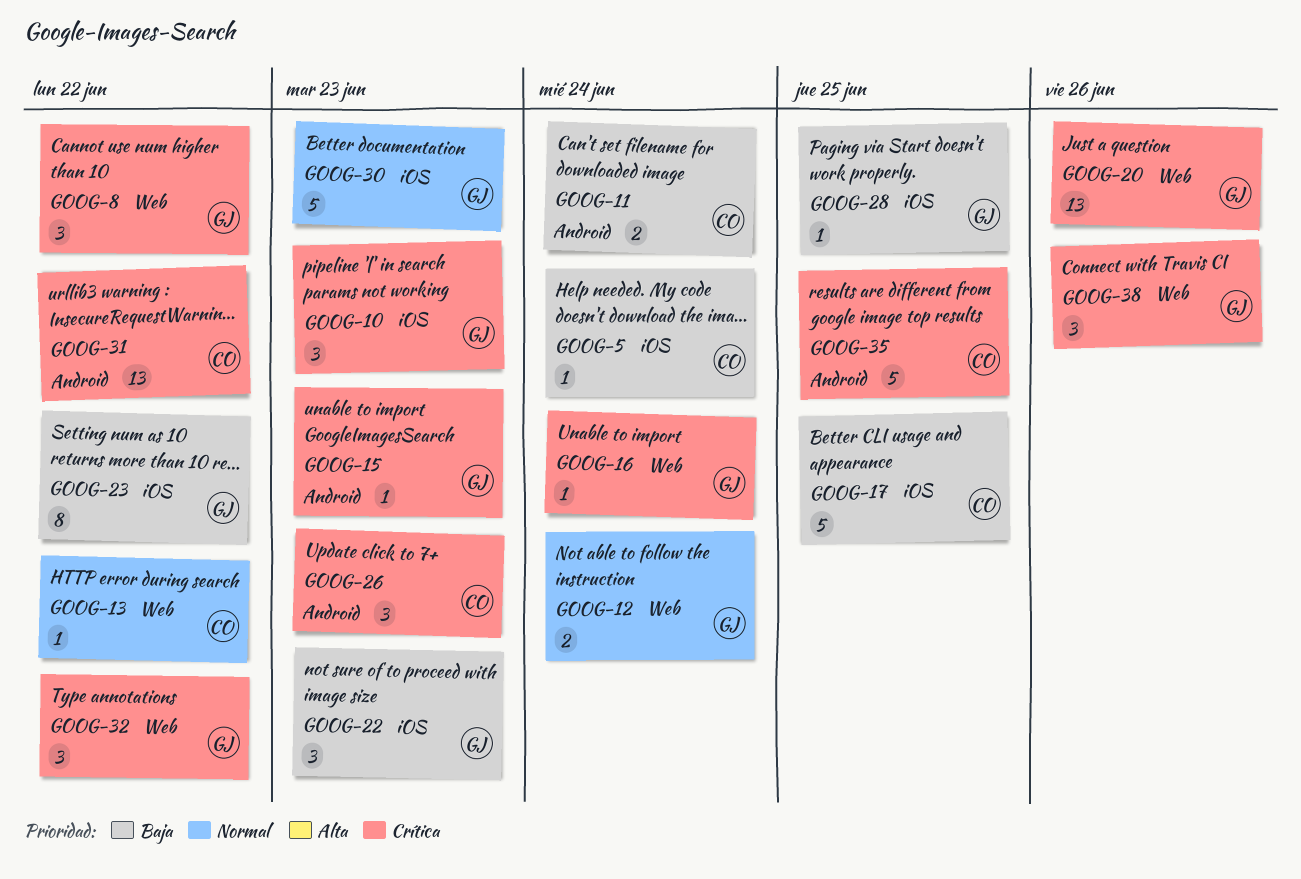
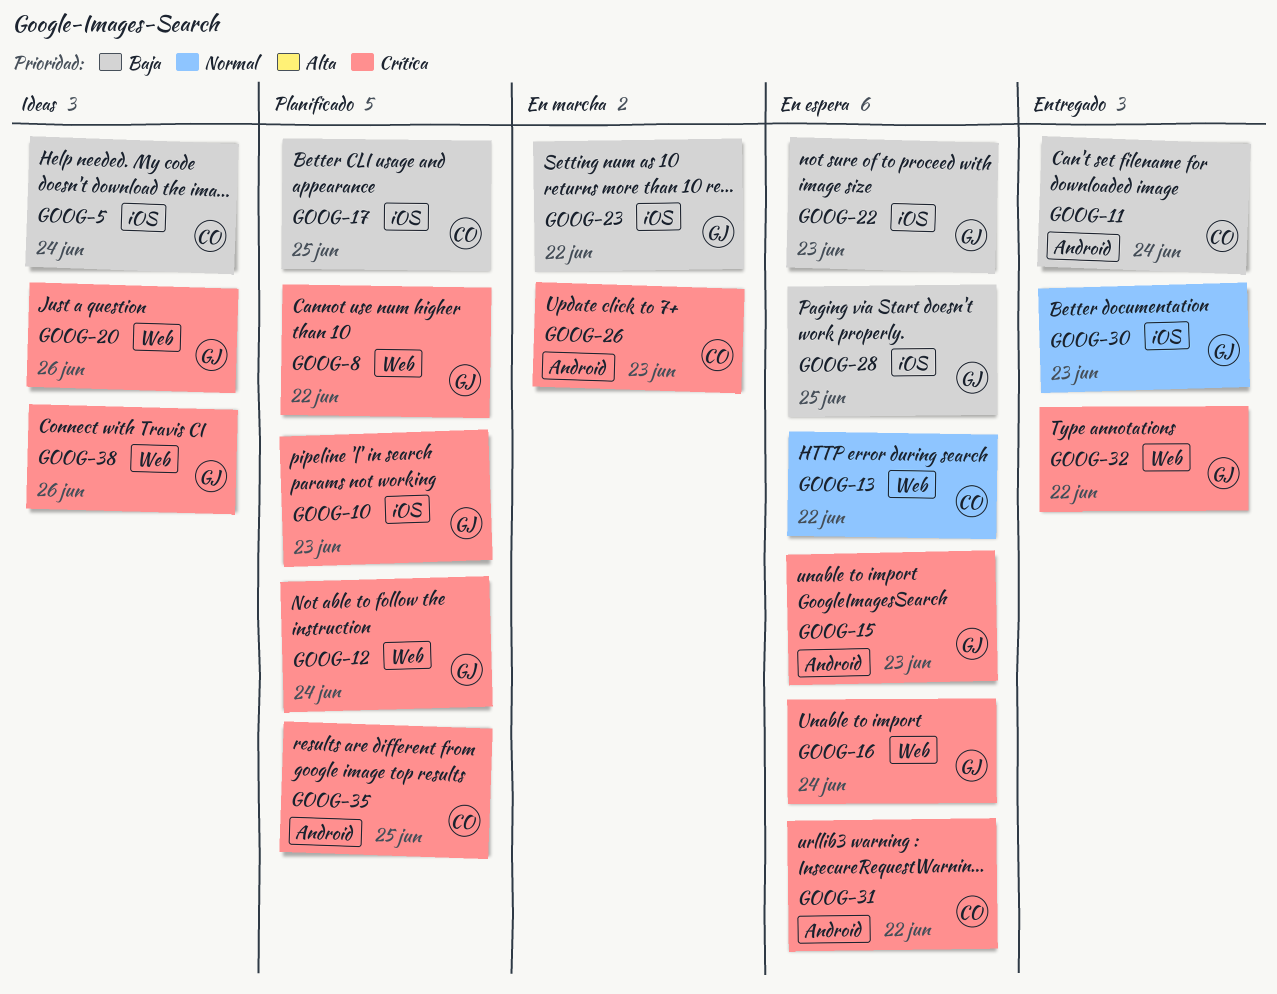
GOOG-12, priority: Normal -> Crítica

